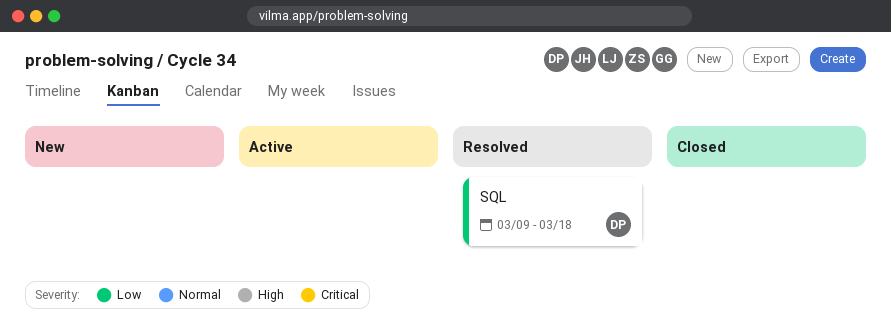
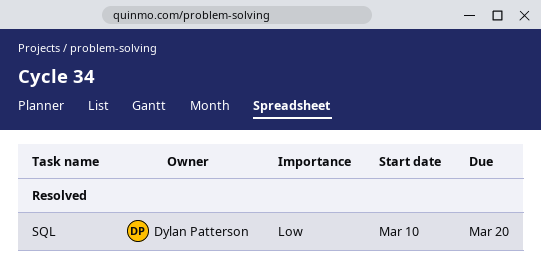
SQL, start: Mar 9 -> Mar 10
SQL, due: Mar 18 -> Mar 20

